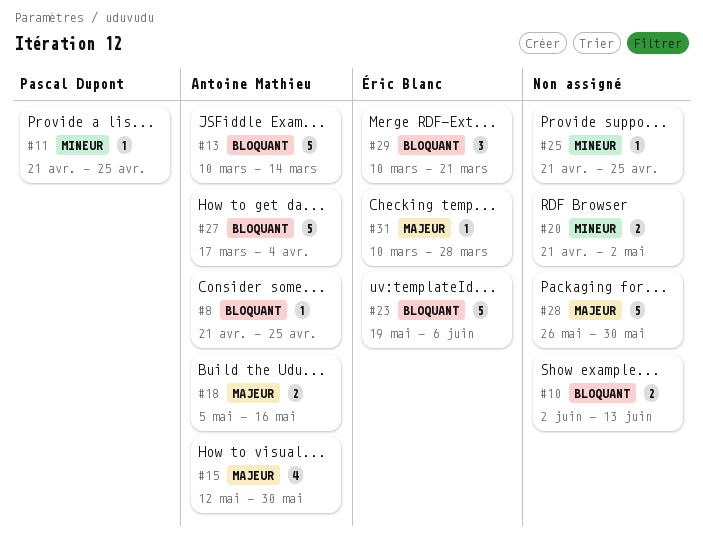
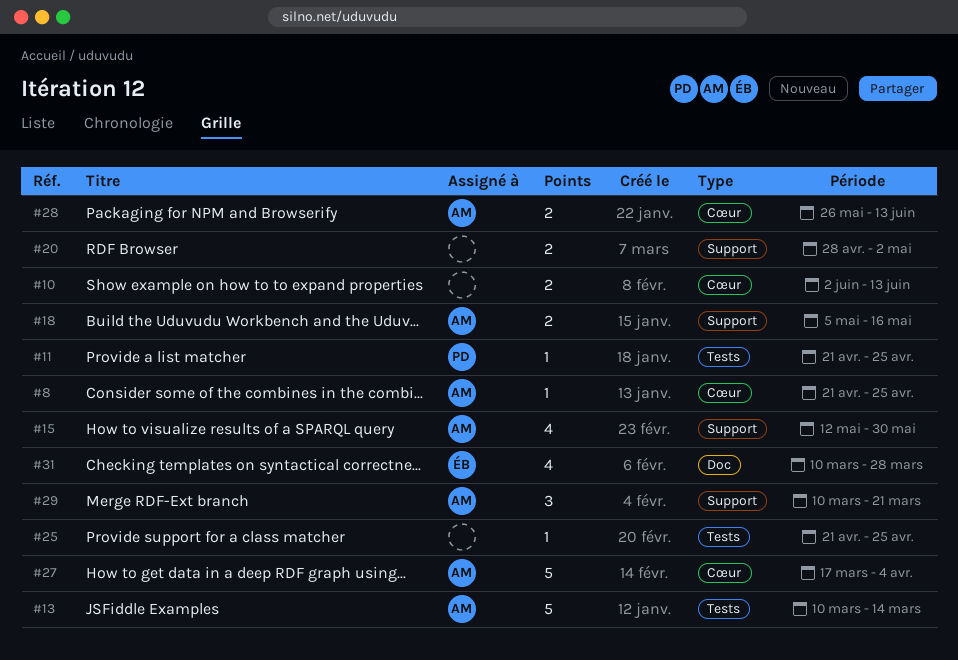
#20, start: Apr 21 -> Apr 28
#23: present -> none
#28, owner: none -> Antoine Mathieu
#28, estimate: 5 -> 2
#28, due: May 30 -> Jun 13
#29, owner: Éric Blanc -> Antoine Mathieu
#31, estimate: 1 -> 4

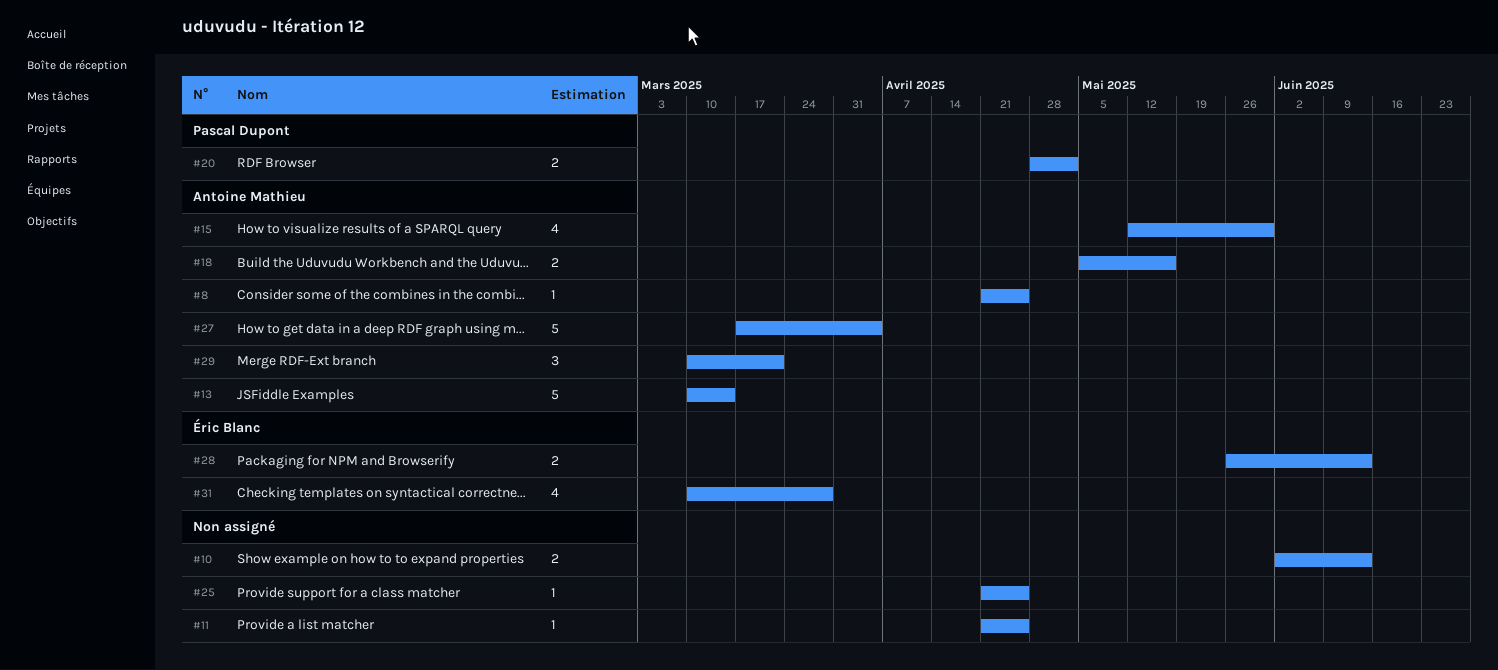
#11, owner: Pascal Dupont -> none
#20, owner: none -> Pascal Dupont
#28, owner: Antoine Mathieu -> Éric Blanc

